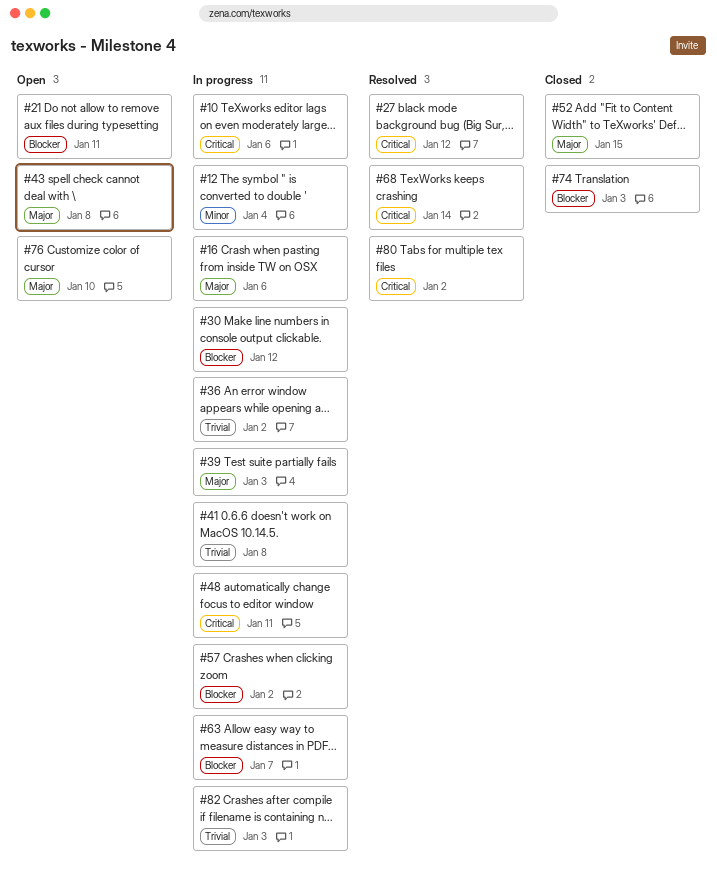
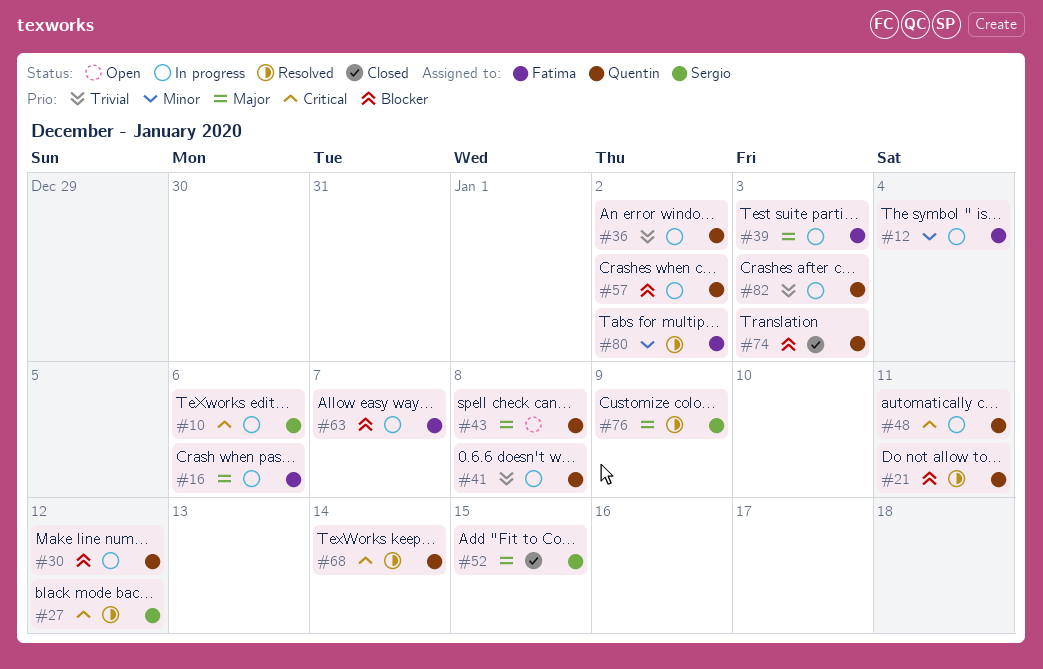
#21, status: Open -> Resolved
#76, status: Open -> Resolved
#76, due: Jan 10 -> Jan 9
#80, priority: Critical -> Minor

